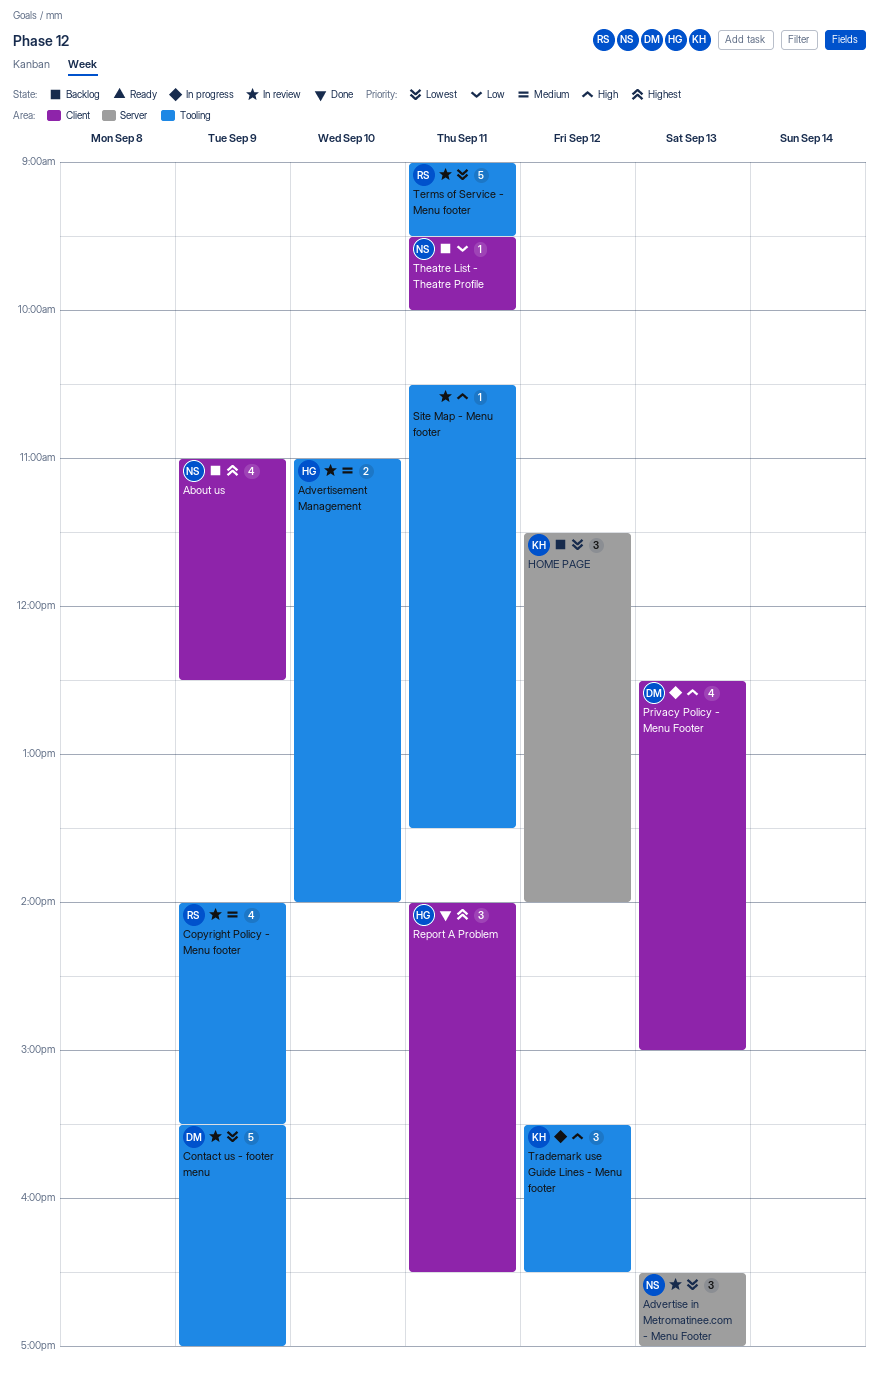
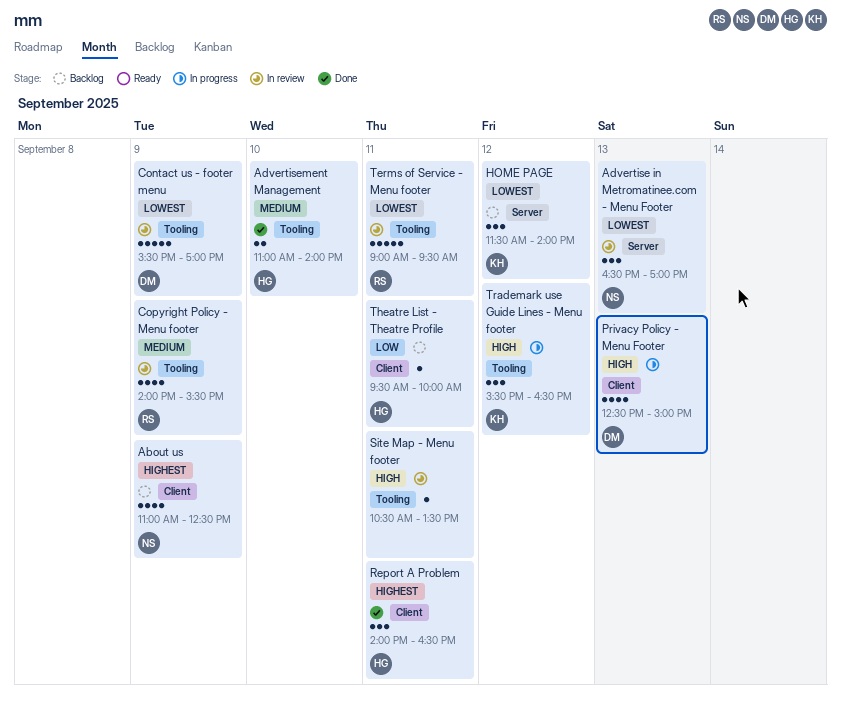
Advertisement Management, status: In review -> Done
Theatre List - Theatre Profile, owner: NS -> HG

